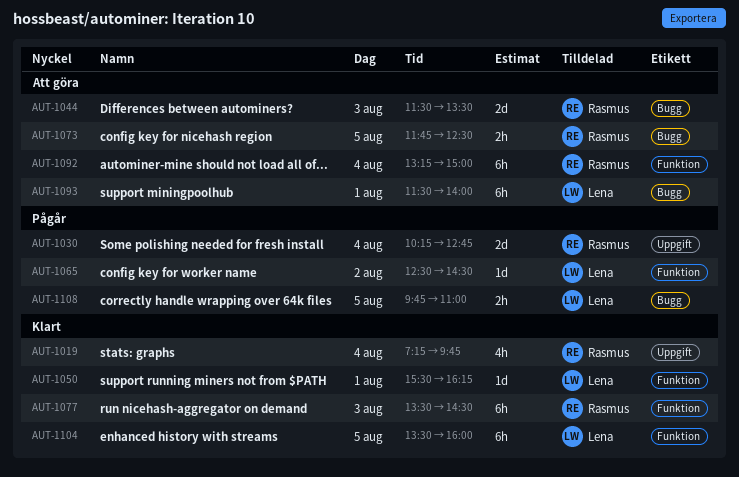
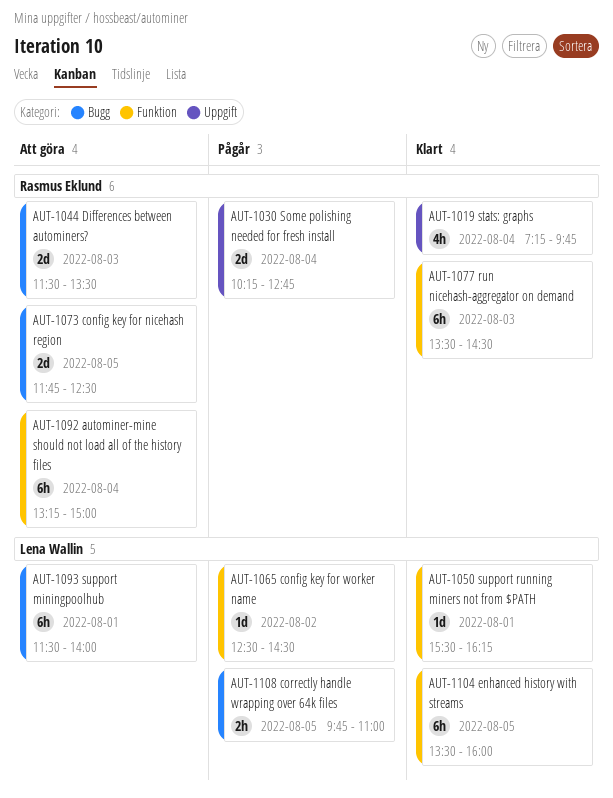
AUT-1073, estimate: 2h -> 2d

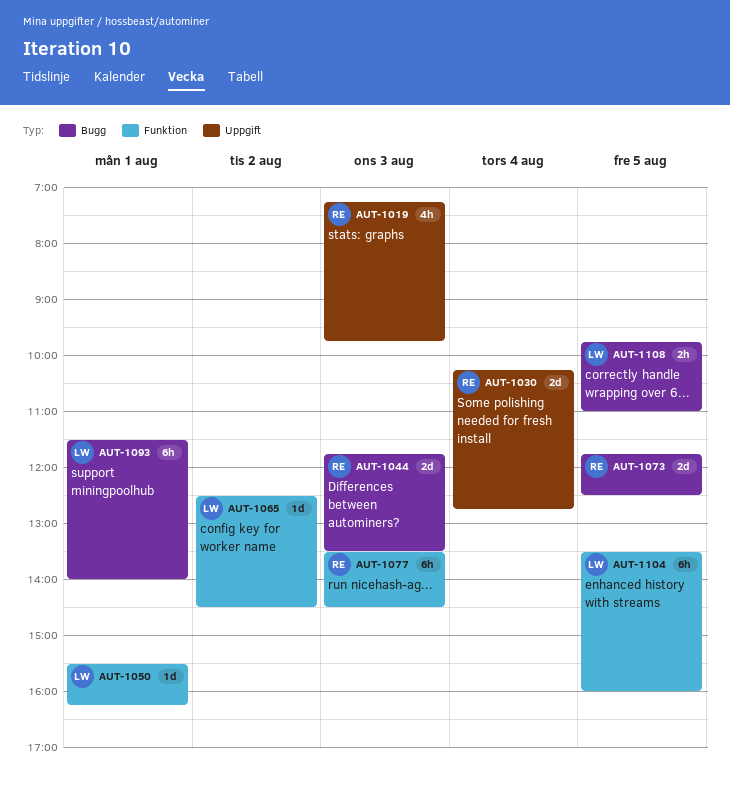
AUT-1019, day: Aug 4 -> Aug 3
AUT-1044, begins: 11:30 -> 11:45
AUT-1092: present -> none

